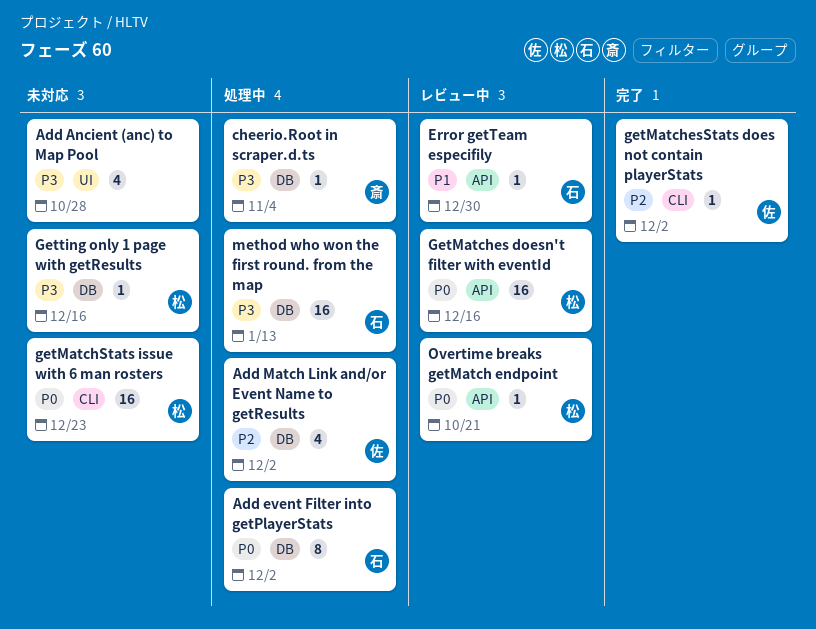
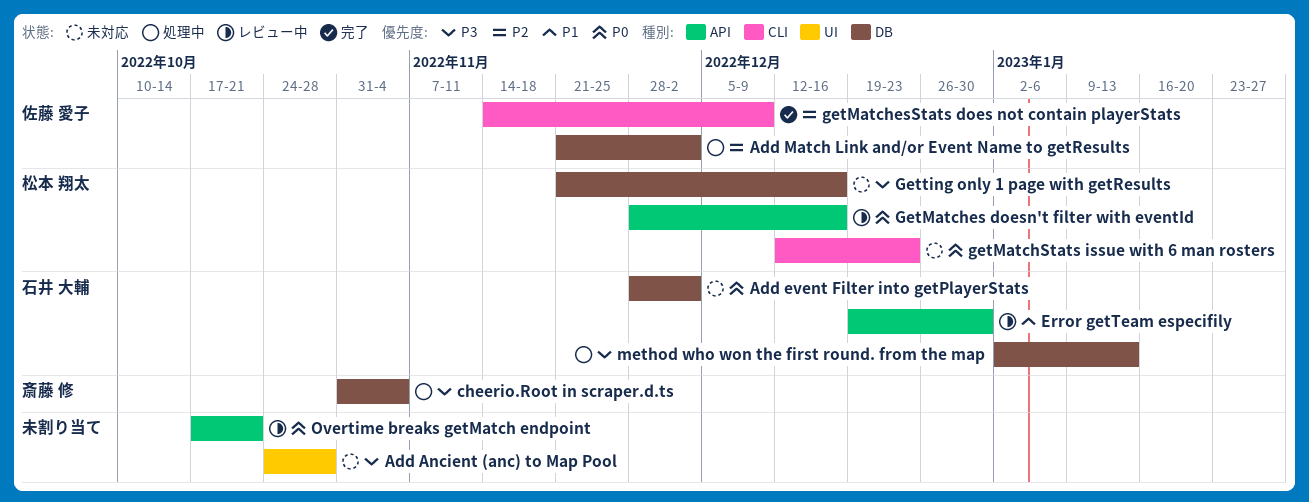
Add event Filter into getPlayerStats, status: 処理中 -> 未対応
getMatchesStats does not contain playerStats, due: Dec 2 -> Dec 9
Overtime breaks getMatch endpoint, owner: 松本 翔太 -> none

